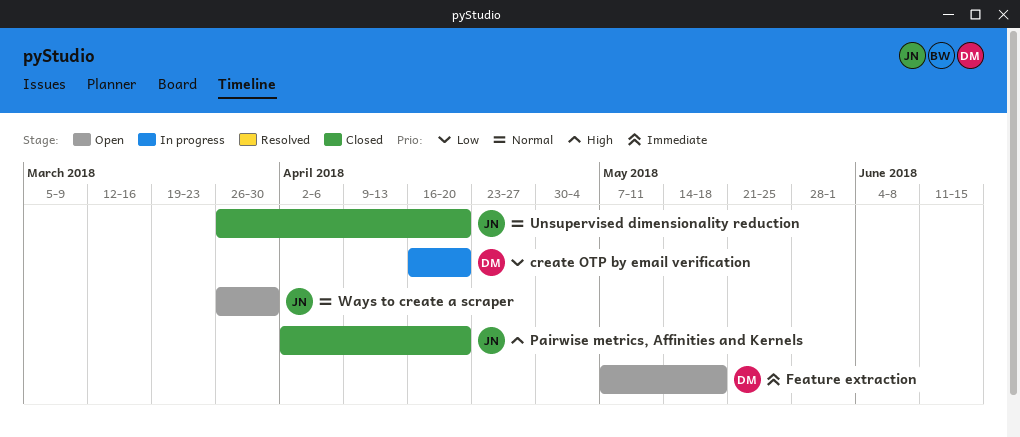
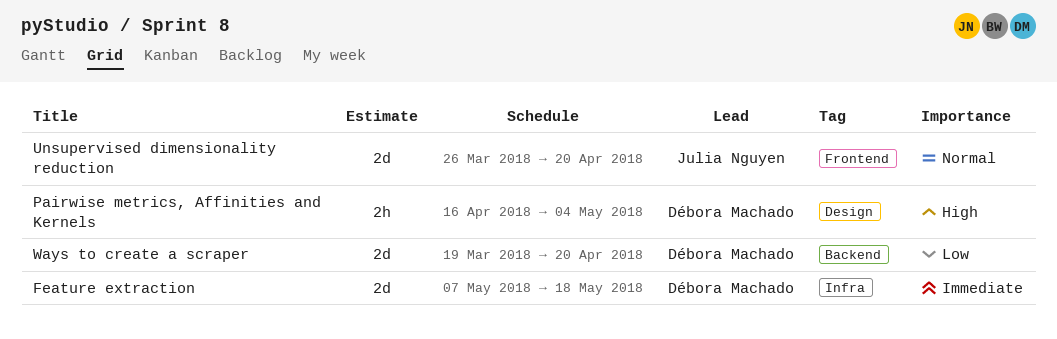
create OTP by email verification: present -> none
Pairwise metrics, Affinities and Kernels, owner: Julia Nguyen -> Débora Machado
Pairwise metrics, Affinities and Kernels, start: Apr 2 -> Apr 16
Pairwise metrics, Affinities and Kernels, due: Apr 20 -> May 4
Ways to create a scraper, owner: Julia Nguyen -> Débora Machado
Ways to create a scraper, priority: Normal -> Low
Ways to create a scraper, start: Mar 26 -> Mar 19
Ways to create a scraper, due: Mar 30 -> Apr 20

